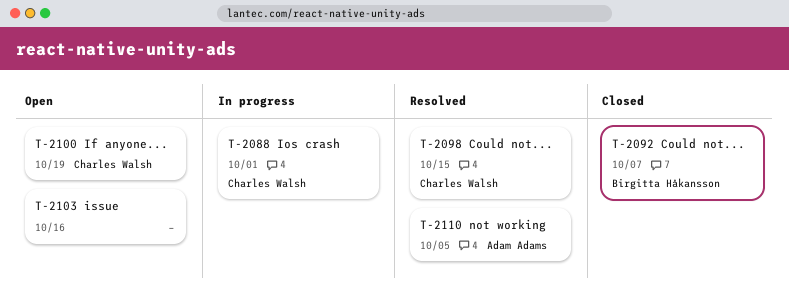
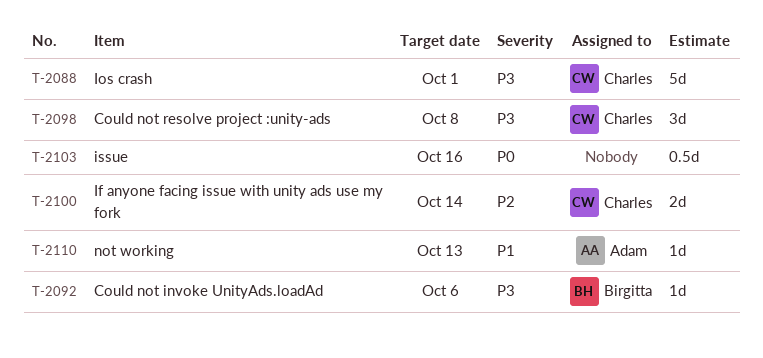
T-2092, due: Oct 7 -> Oct 6
T-2098, due: Oct 15 -> Oct 8
T-2100, due: Oct 19 -> Oct 14
T-2110, due: Oct 5 -> Oct 13

